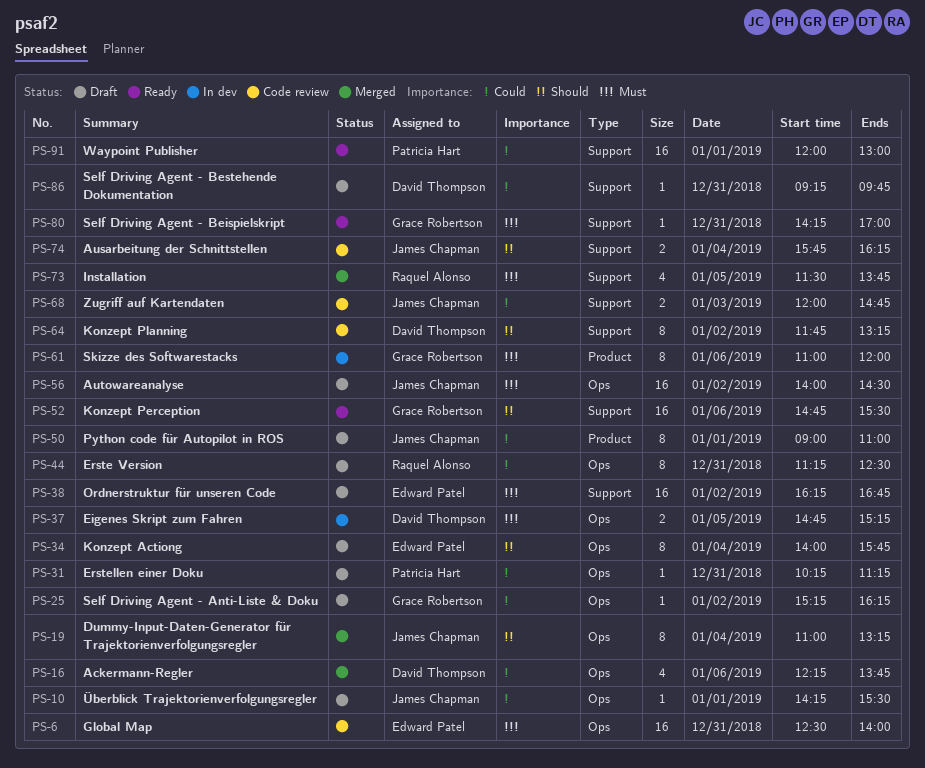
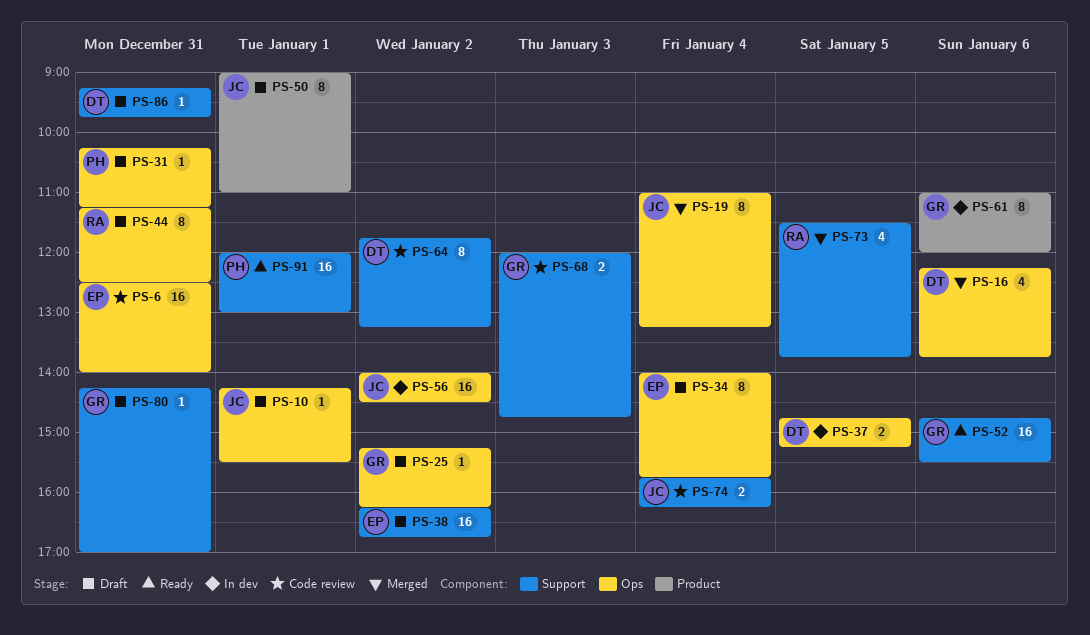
PS-56, status: Draft -> In dev
PS-68, owner: James Chapman -> Grace Robertson
PS-80, status: Ready -> Draft

